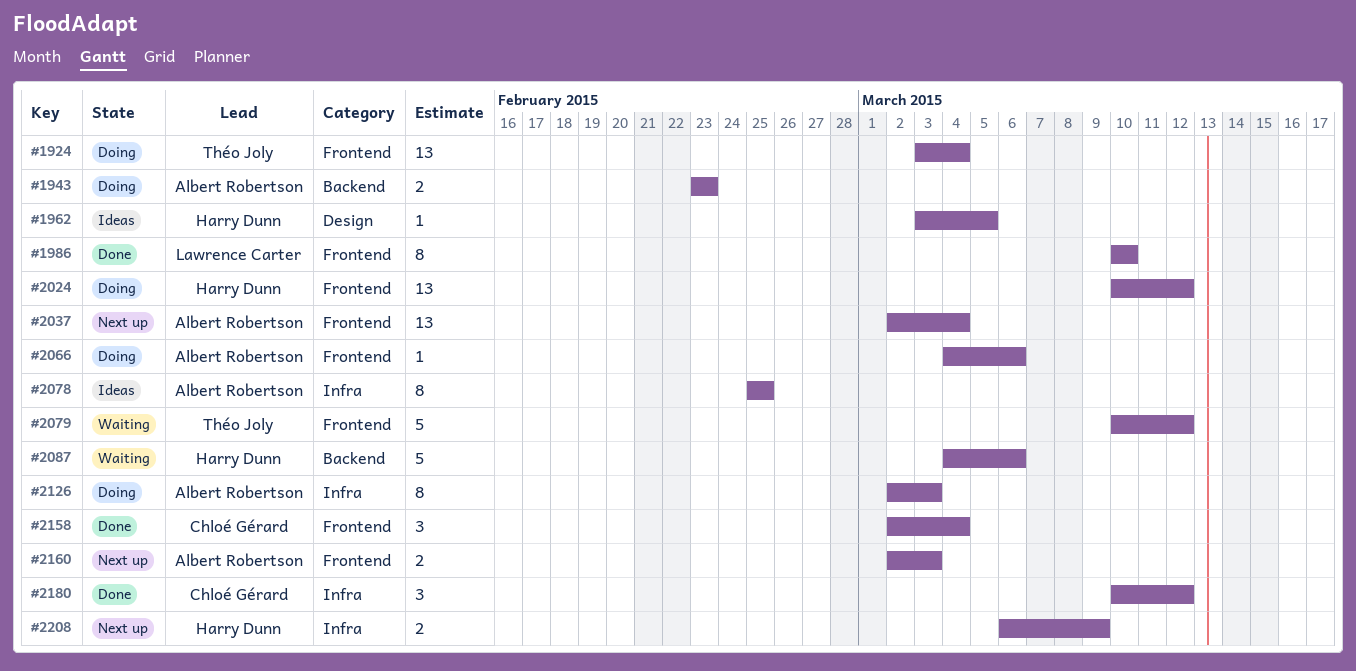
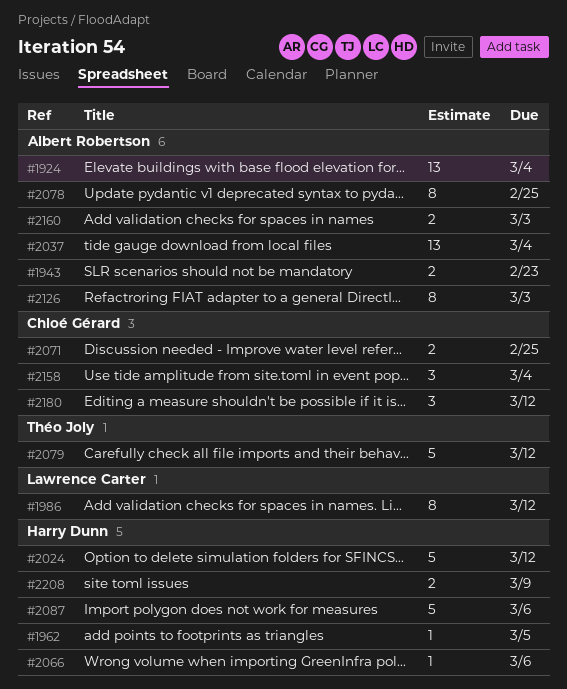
#1924, owner: Théo Joly -> Albert Robertson
#1986, due: Mar 10 -> Mar 12
#2024, estimate: 13 -> 5
#2066, owner: Albert Robertson -> Harry Dunn
#2071: none -> present

